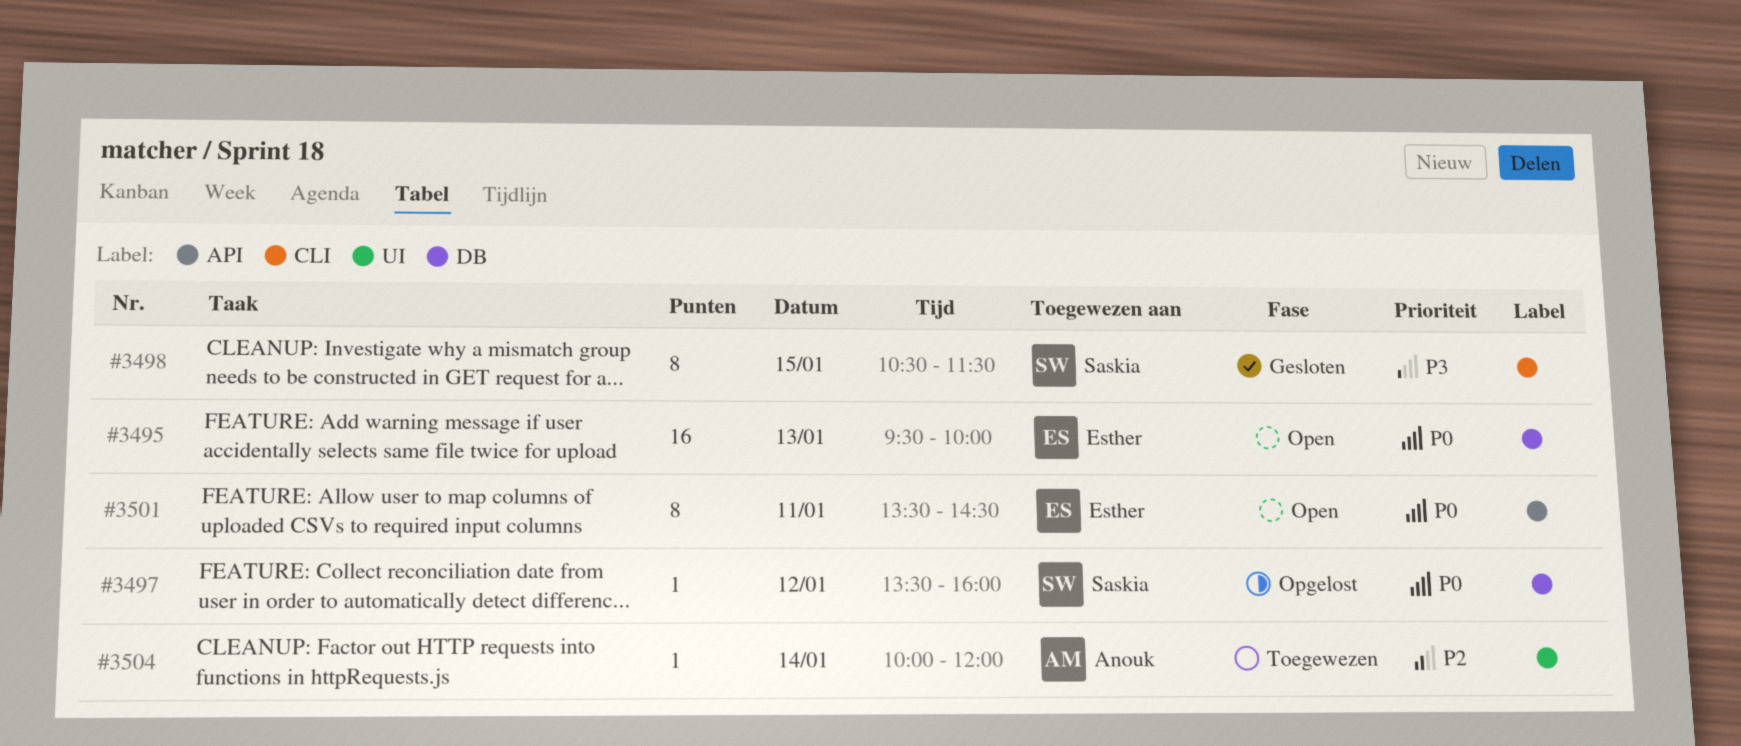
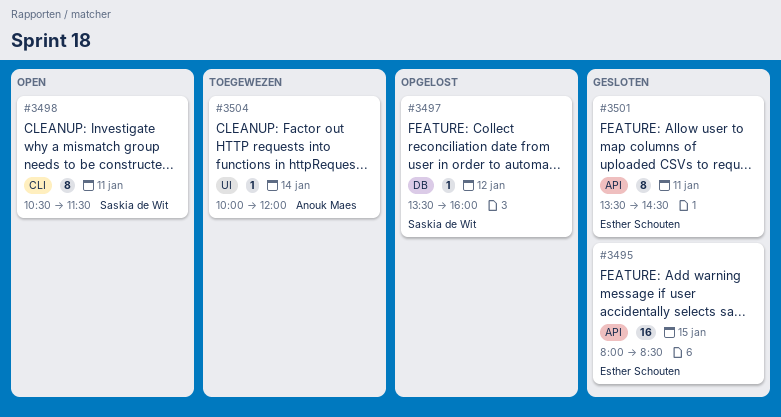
#3495, status: Open -> Gesloten
#3495, label: DB -> API
#3495, day: Jan 13 -> Jan 15
#3495, begins: 09:30 -> 08:00
#3495, ends: 10:00 -> 08:30
#3498, status: Gesloten -> Open
#3498, day: Jan 15 -> Jan 11
#3501, status: Open -> Gesloten

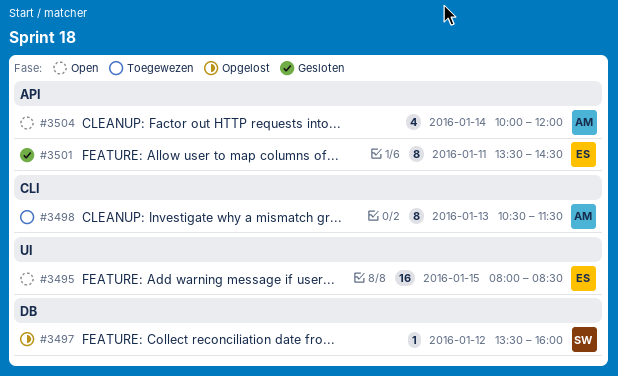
#3495, status: Gesloten -> Open
#3495, label: API -> UI
#3498, status: Open -> Toegewezen
#3498, owner: Saskia de Wit -> Anouk Maes
#3498, day: Jan 11 -> Jan 13
#3504, status: Toegewezen -> Open
#3504, label: UI -> API
#3504, estimate: 1 -> 4

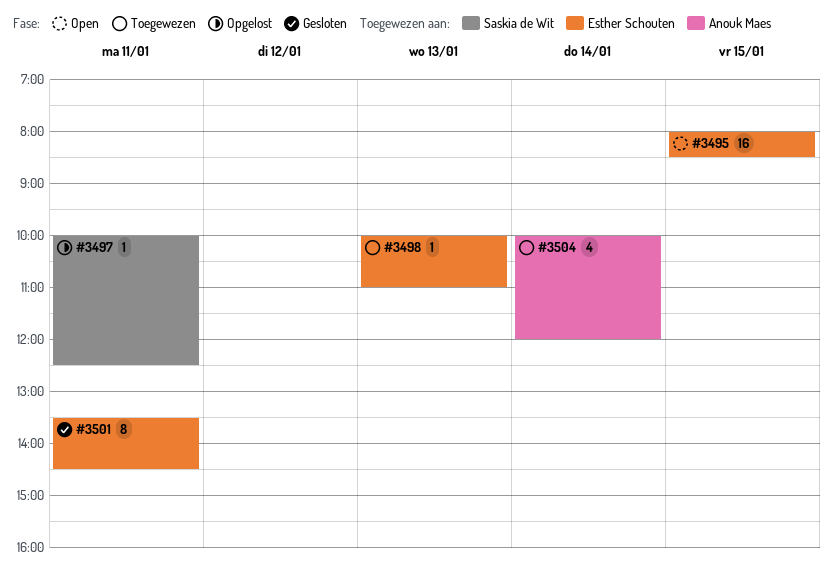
#3497, day: Jan 12 -> Jan 11
#3497, begins: 13:30 -> 10:00
#3497, ends: 16:00 -> 12:30
#3498, owner: Anouk Maes -> Esther Schouten
#3498, estimate: 8 -> 1
#3498, begins: 10:30 -> 10:00
#3498, ends: 11:30 -> 11:00
#3504, status: Open -> Toegewezen

